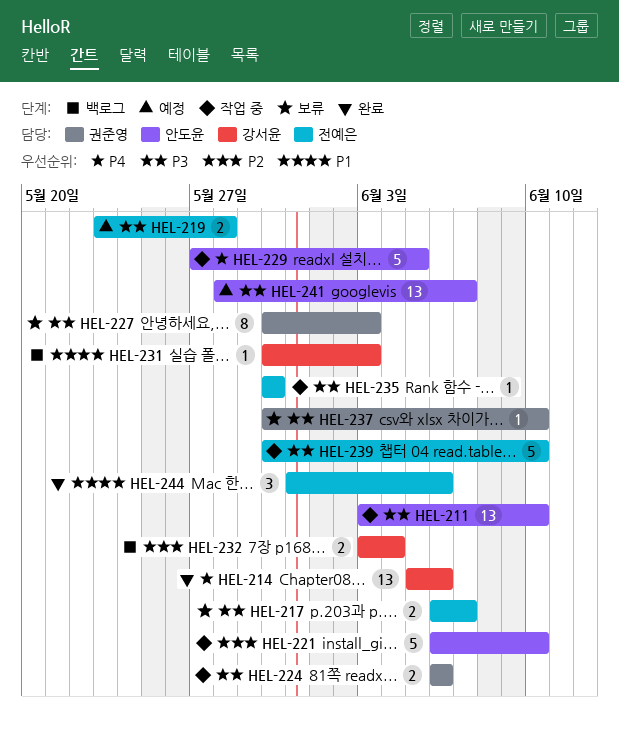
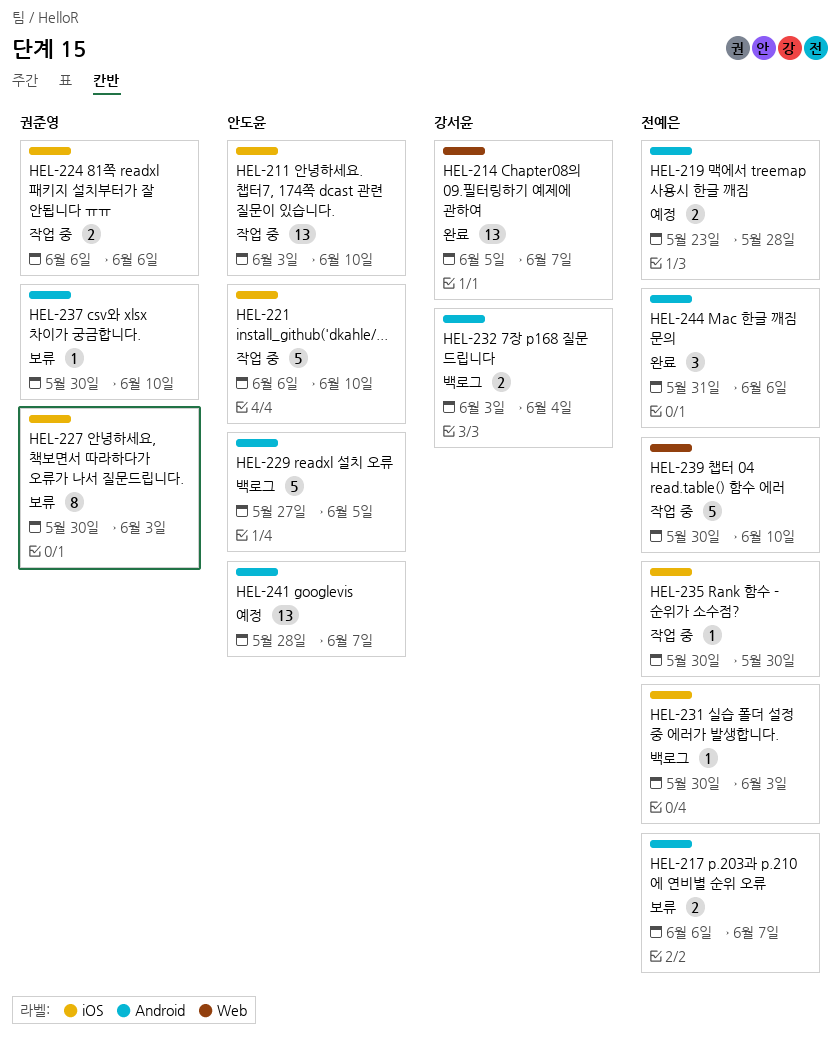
HEL-214, due: Jun 6 -> Jun 7
HEL-229, status: 작업 중 -> 백로그
HEL-231, owner: 강서윤 -> 전예은

